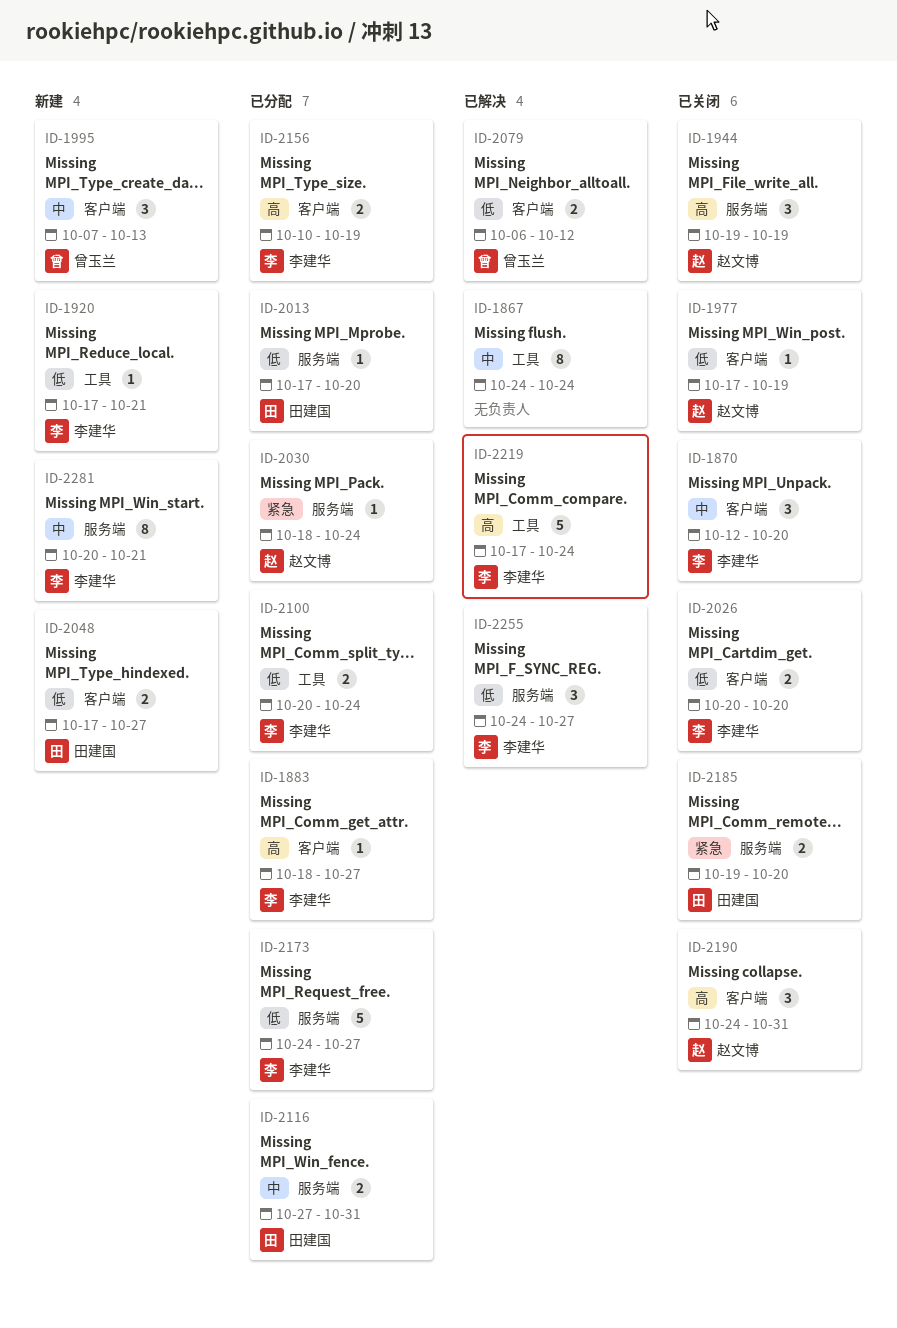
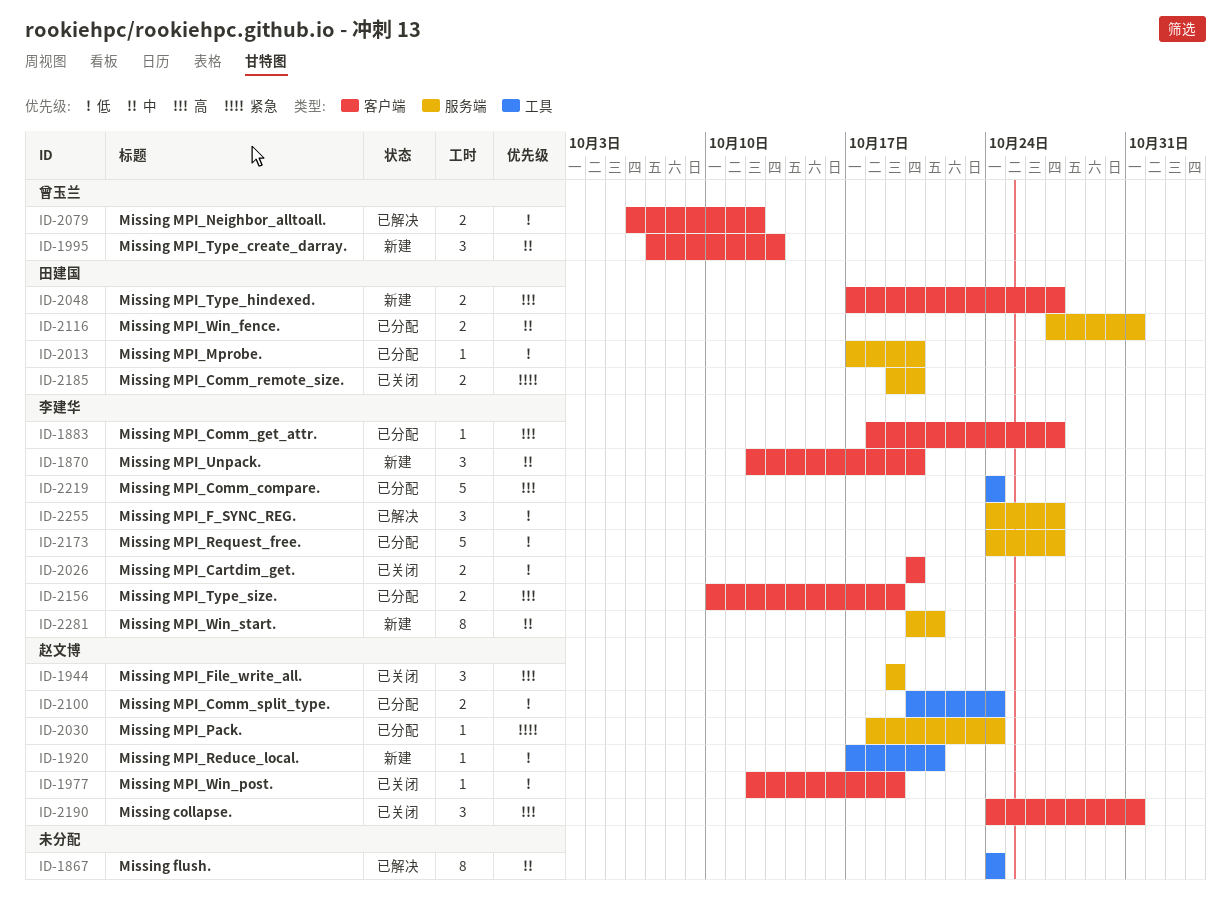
ID-1870, status: 已关闭 -> 新建
ID-1920, owner: 李建华 -> 赵文博
ID-1977, start: Oct 17 -> Oct 12
ID-2048, priority: 低 -> 高
ID-2100, owner: 李建华 -> 赵文博
ID-2219, status: 已解决 -> 已分配
ID-2219, start: Oct 17 -> Oct 24

